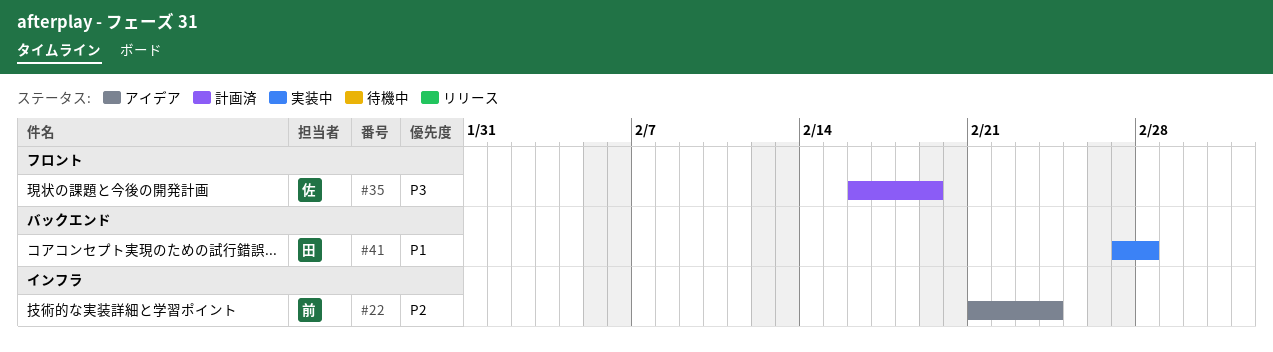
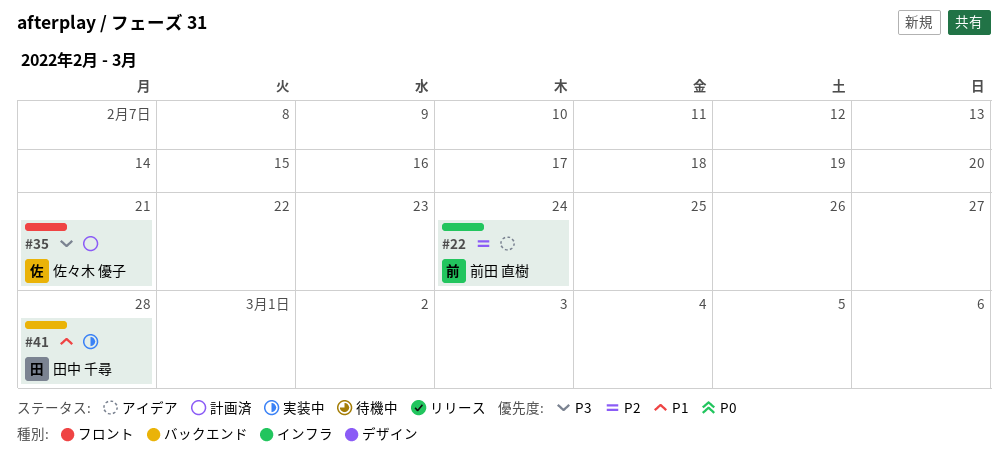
#35, due: Feb 19 -> Feb 21

